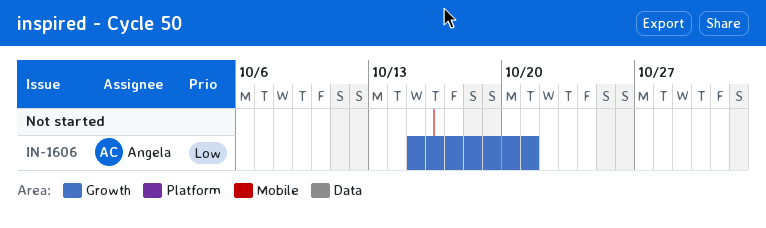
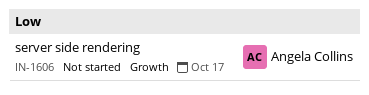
IN-1606, due: Oct 21 -> Oct 17

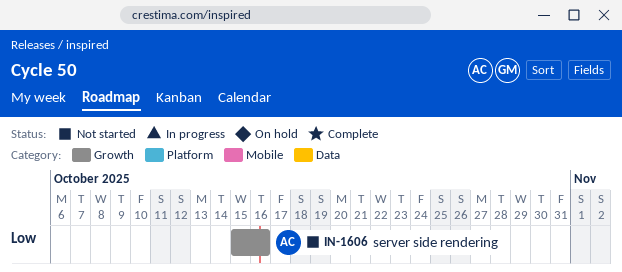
IN-1606, due: Oct 17 -> Oct 16

